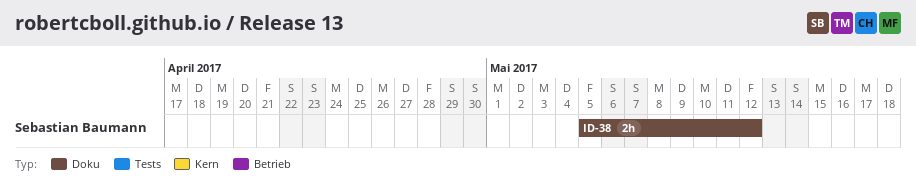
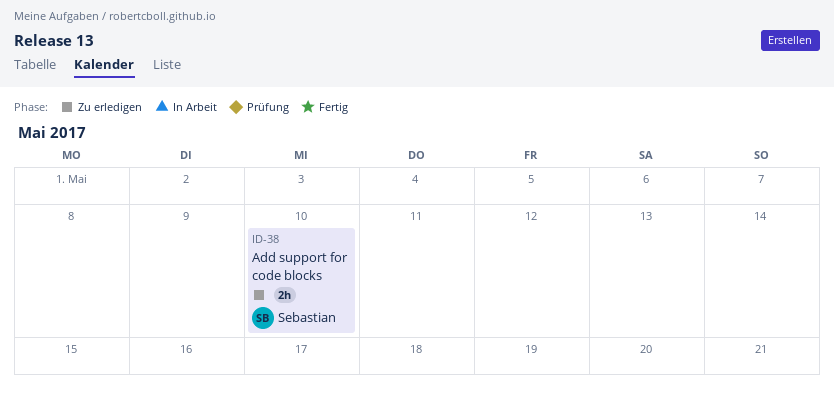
ID-38, due: May 12 -> May 10

